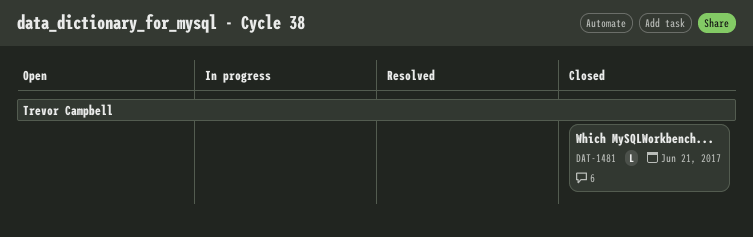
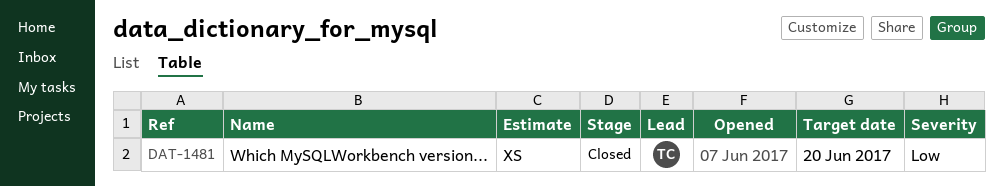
DAT-1481, estimate: L -> XS
DAT-1481, due: Jun 21 -> Jun 20

